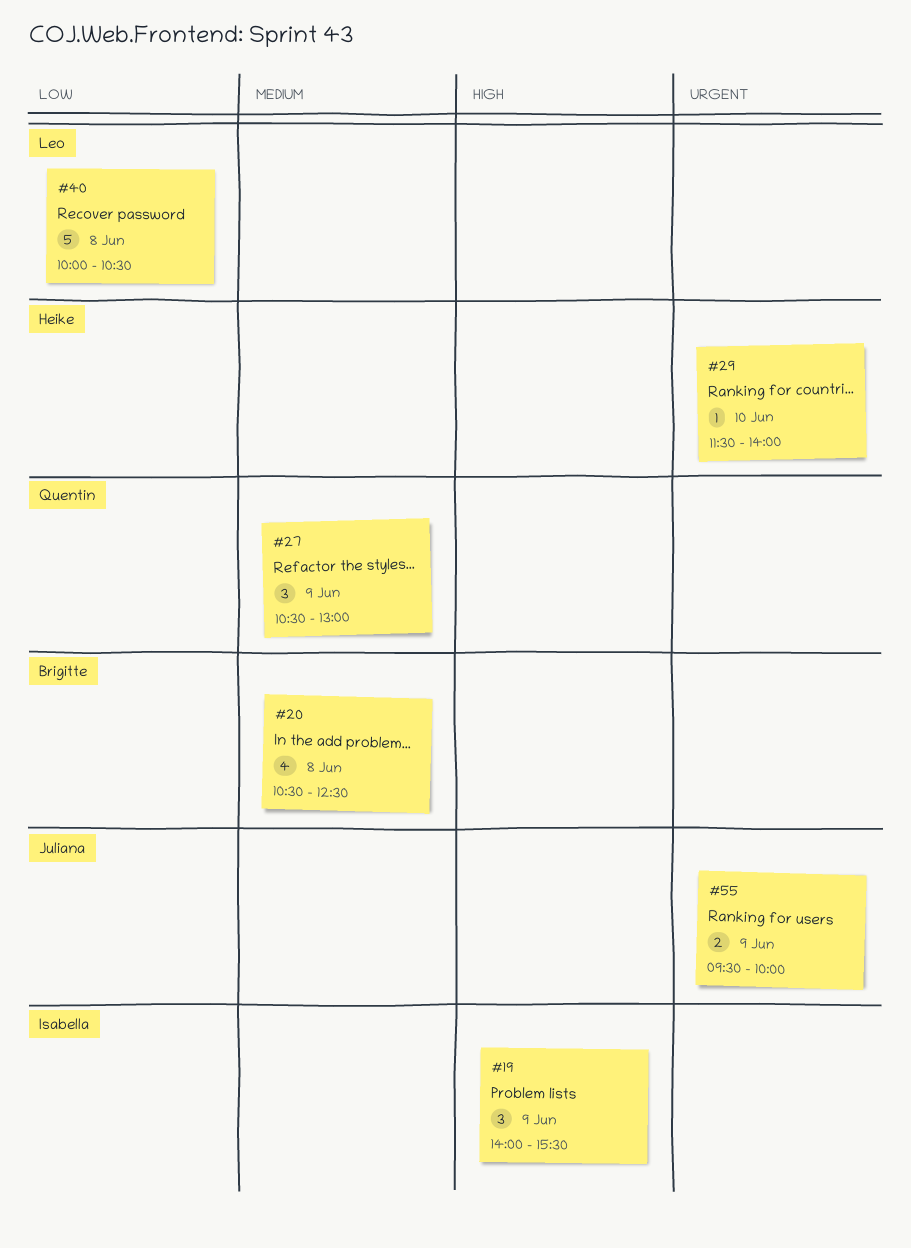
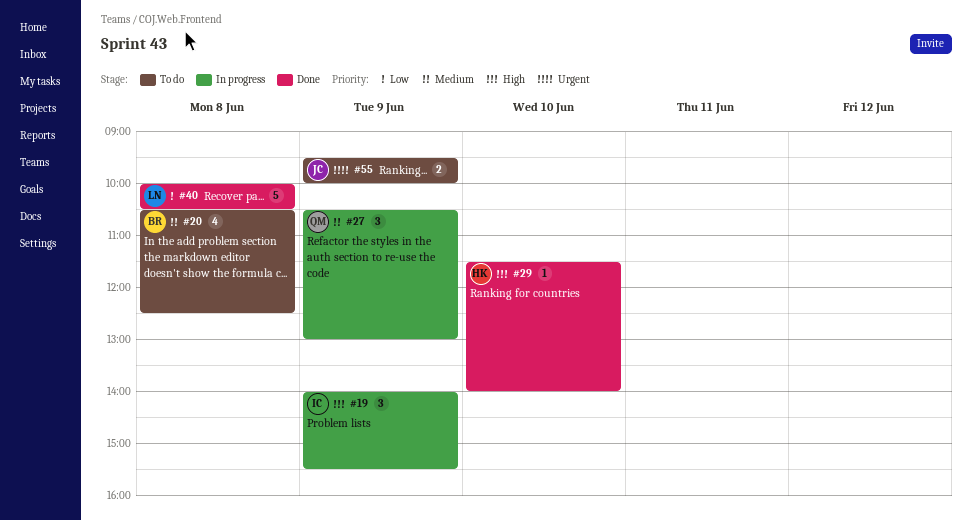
#29, priority: Urgent -> High

